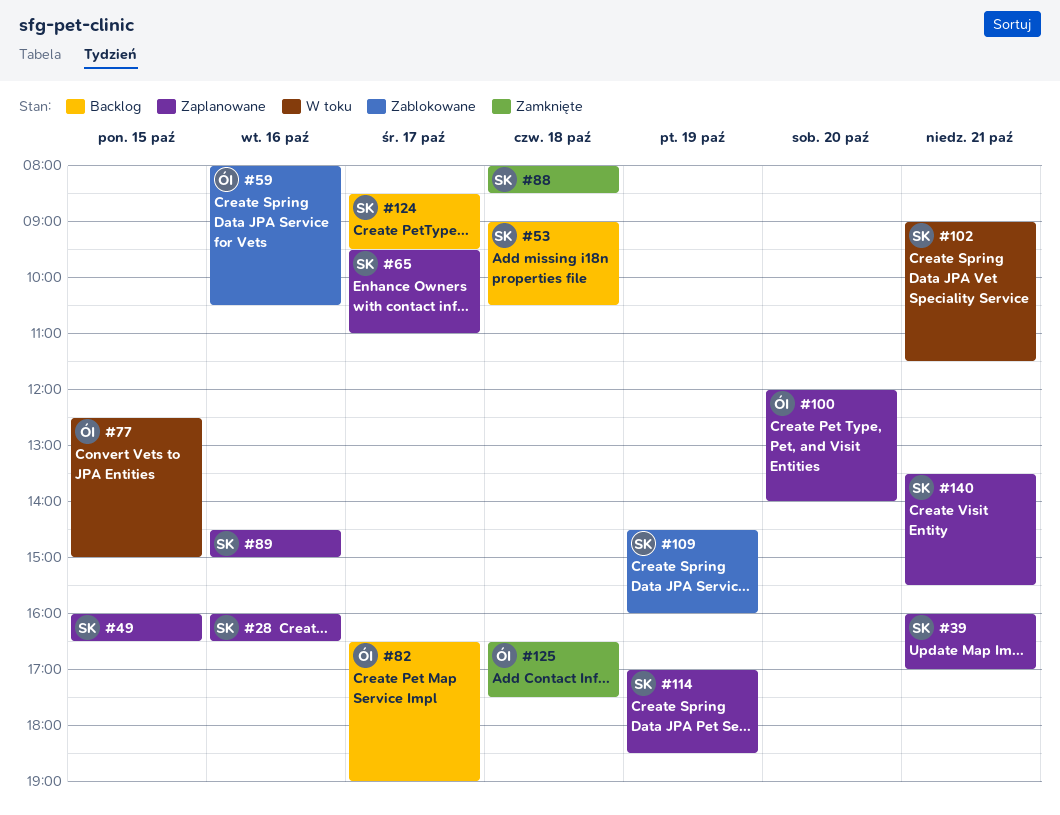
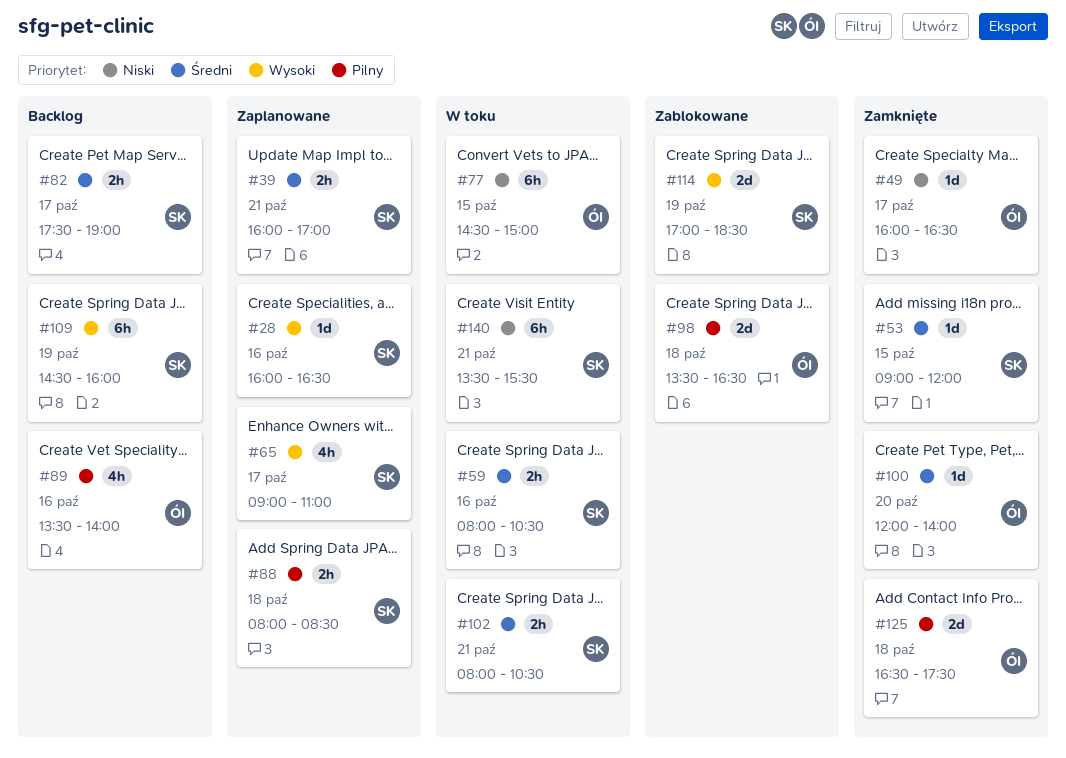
#49, status: Zaplanowane -> Zamknięte
#49, owner: SK -> ÓI
#49, day: Oct 15 -> Oct 17
#53, status: Backlog -> Zamknięte
#53, day: Oct 18 -> Oct 15
#53, ends: 10:30 -> 12:00
#59, status: Zablokowane -> W toku
#59, owner: ÓI -> SK
#65, begins: 09:30 -> 09:00
#77, begins: 12:30 -> 14:30
#82, owner: ÓI -> SK
#82, begins: 16:30 -> 17:30
#88, status: Zamknięte -> Zaplanowane
#89, status: Zaplanowane -> Backlog
#89, owner: SK -> ÓI
#89, begins: 14:30 -> 13:30
#89, ends: 15:00 -> 14:00
#98: none -> present
#100, status: Zaplanowane -> Zamknięte
#102, begins: 09:00 -> 08:00
#102, ends: 11:30 -> 10:30
#109, status: Zablokowane -> Backlog
#114, status: Zaplanowane -> Zablokowane
#124: present -> none
#140, status: Zaplanowane -> W toku

